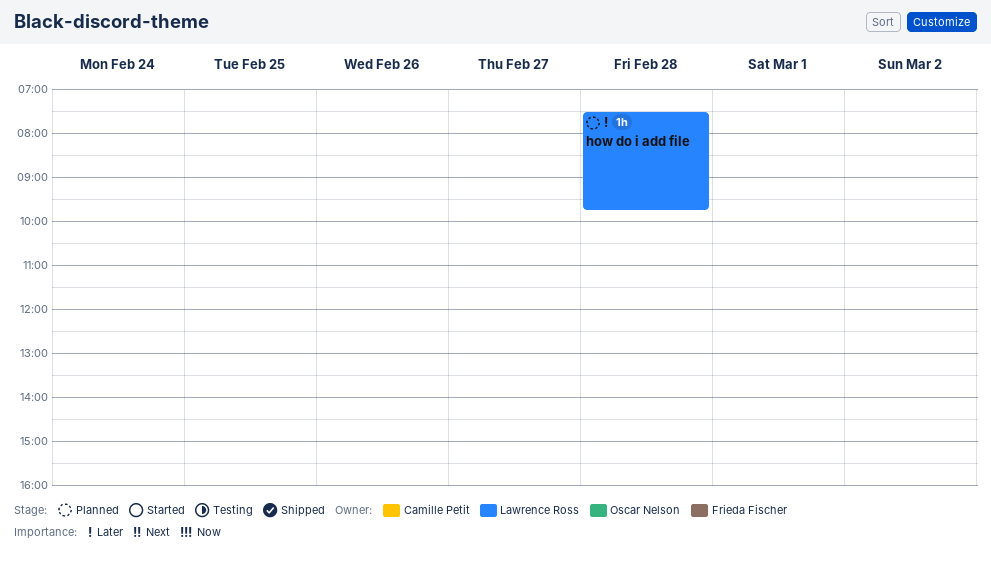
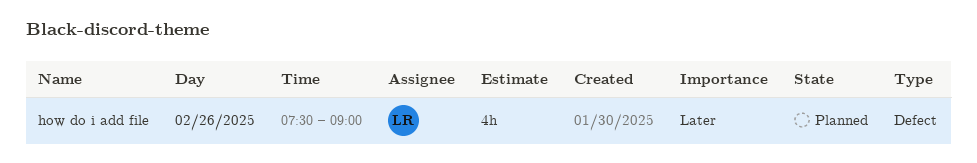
how do i add file, estimate: 1h -> 4h
how do i add file, day: Feb 28 -> Feb 26
how do i add file, ends: 09:45 -> 09:00

